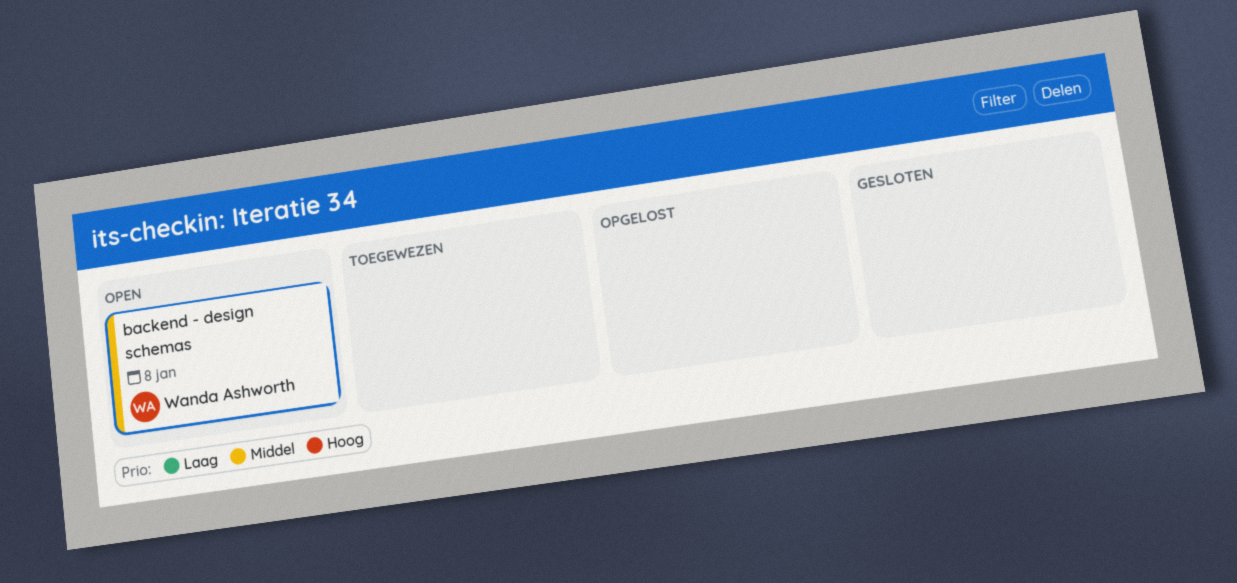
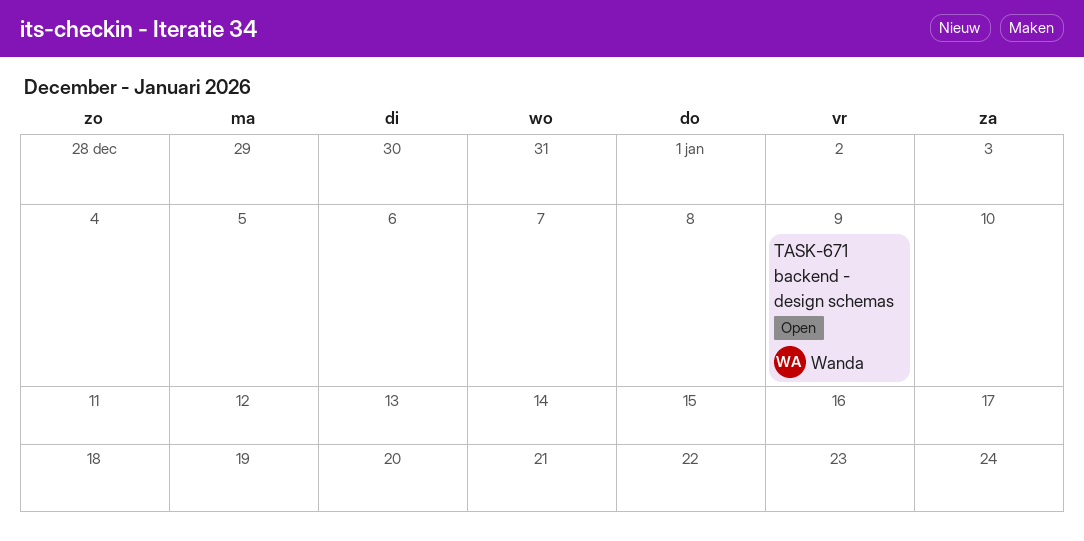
backend - design schemas, due: Jan 8 -> Jan 9

